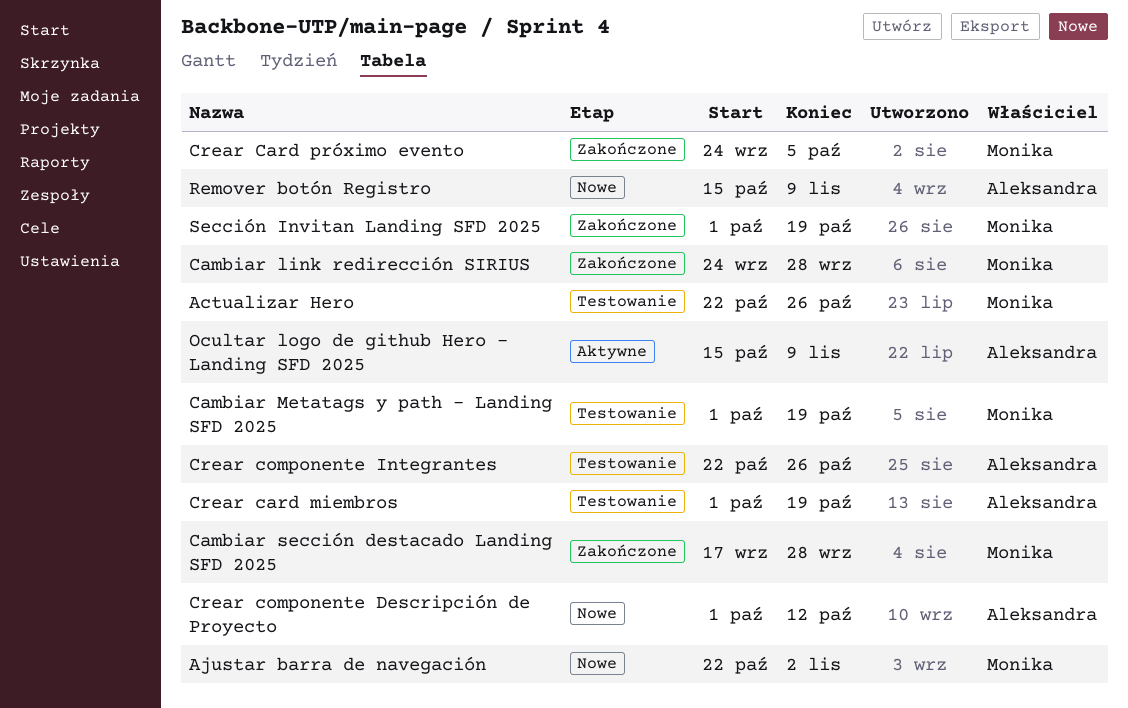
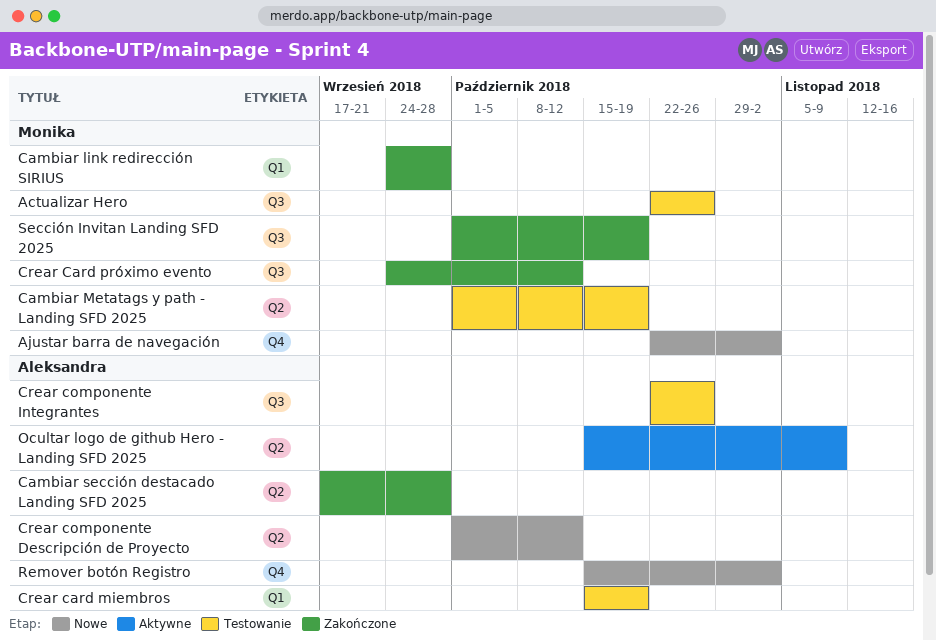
Cambiar sección destacado Landing SFD 2025, owner: Monika -> Aleksandra
Crear card miembros, start: Oct 1 -> Oct 15
Crear Card próximo evento, due: Oct 5 -> Oct 12
Remover botón Registro, due: Nov 9 -> Nov 2

